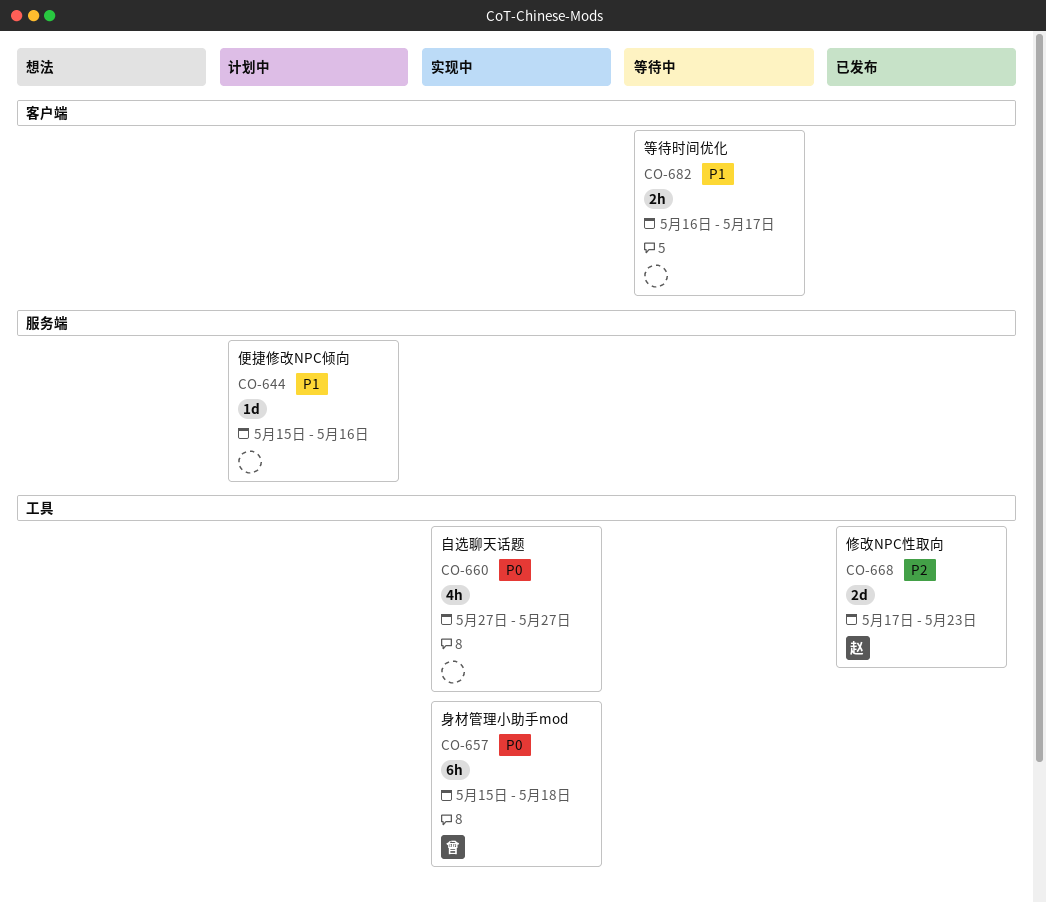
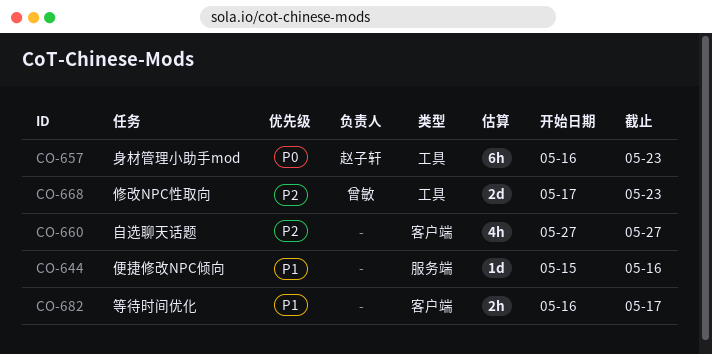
CO-657, owner: 曾敏 -> 赵子轩
CO-657, start: May 15 -> May 16
CO-657, due: May 18 -> May 23
CO-660, priority: P0 -> P2
CO-660, label: 工具 -> 客户端
CO-668, owner: 赵子轩 -> 曾敏

